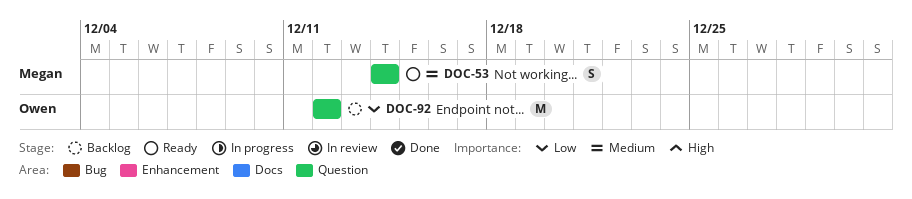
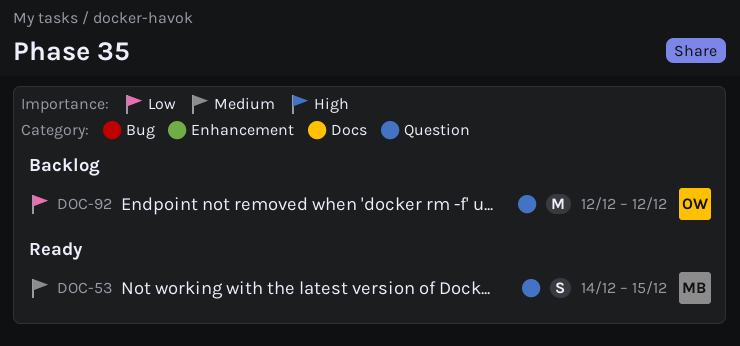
DOC-53, due: Dec 14 -> Dec 15

